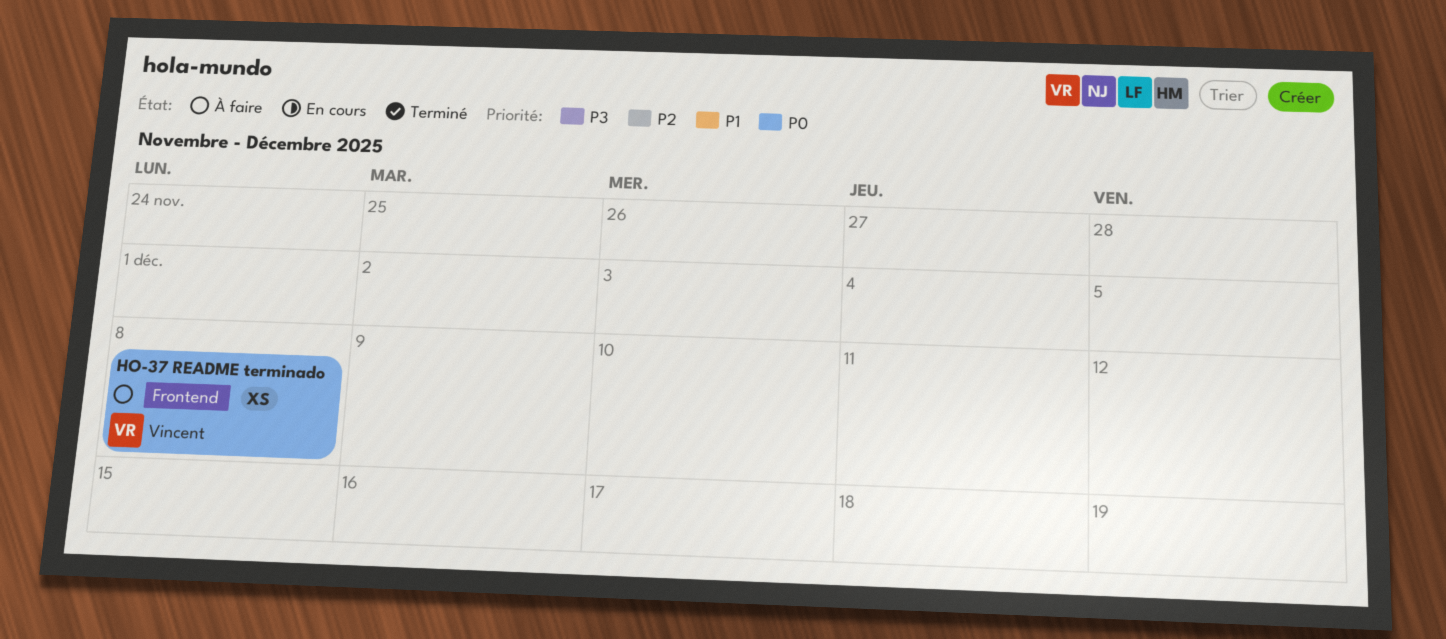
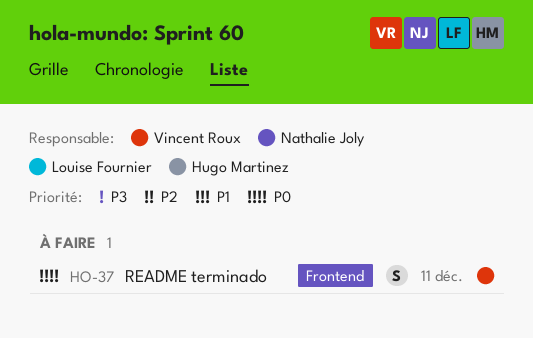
HO-37, estimate: XS -> S
HO-37, due: Dec 8 -> Dec 11

